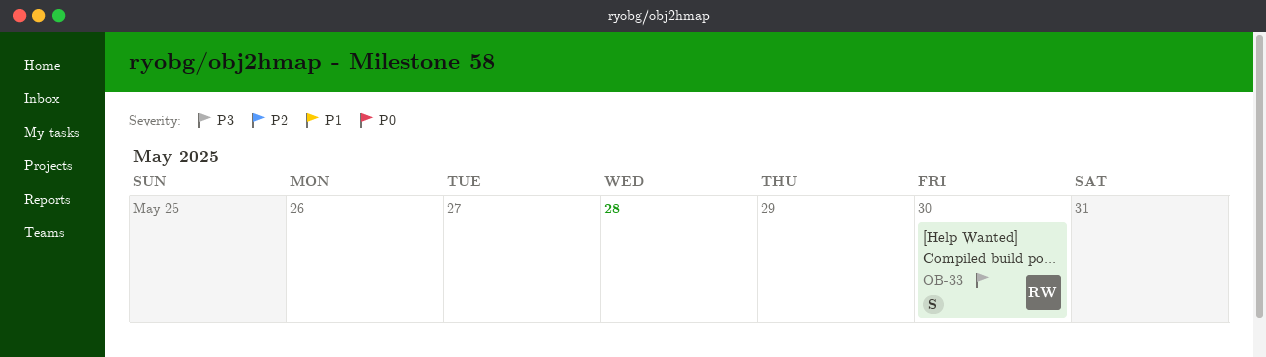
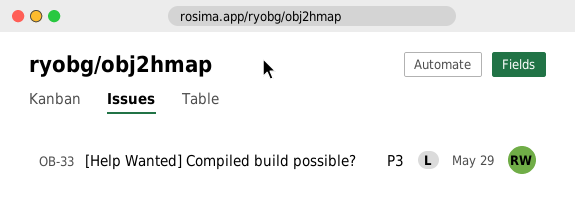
OB-33, estimate: S -> L
OB-33, due: May 30 -> May 29

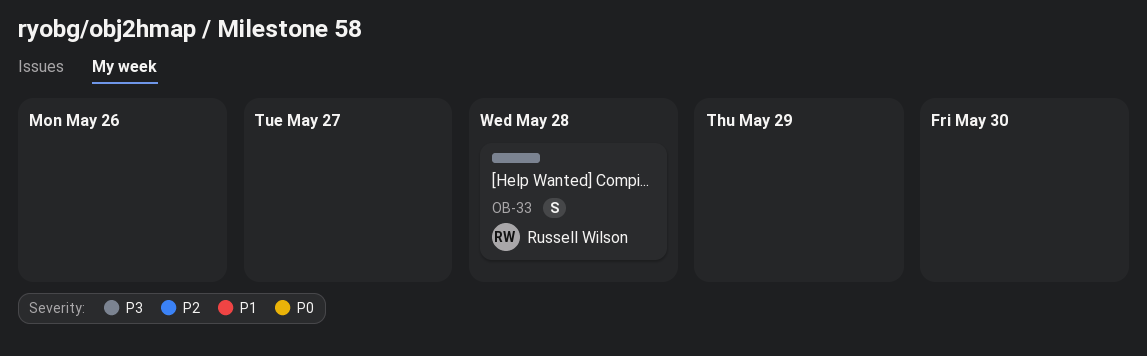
OB-33, estimate: L -> S
OB-33, due: May 29 -> May 28

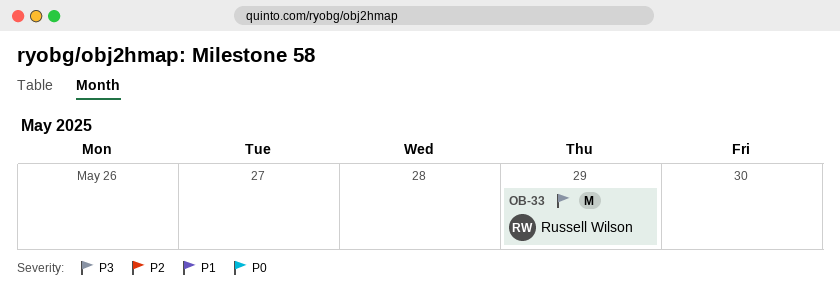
OB-33, estimate: S -> M
OB-33, due: May 28 -> May 29

